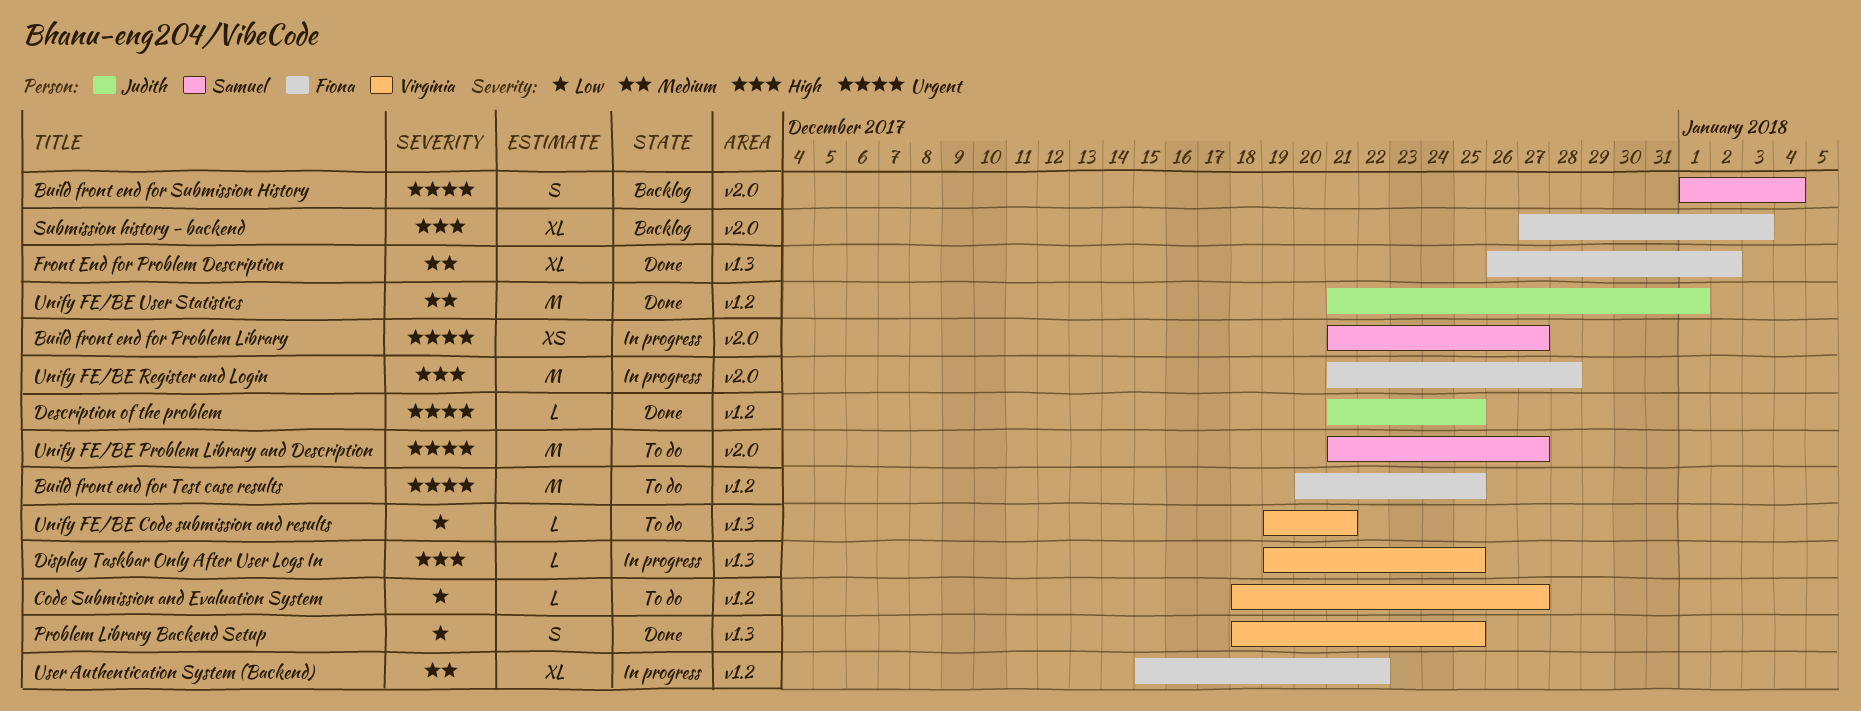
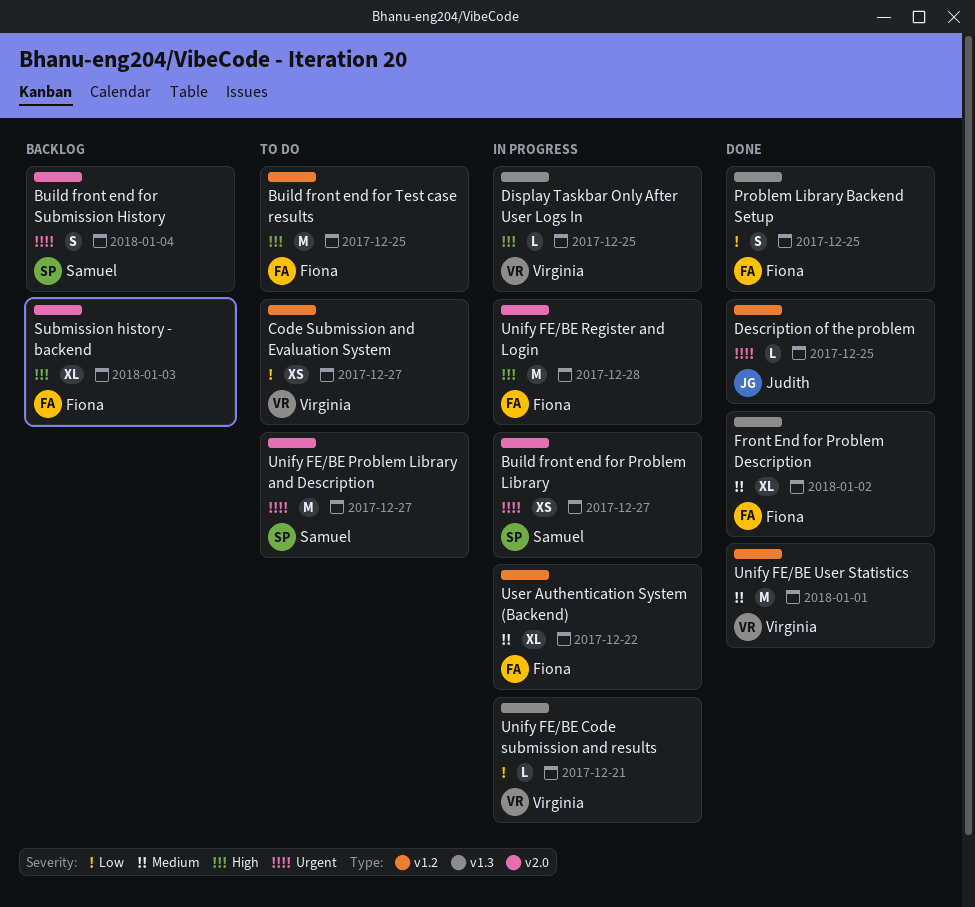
Build front end for Test case results, priority: Urgent -> High
Code Submission and Evaluation System, estimate: L -> XS
Problem Library Backend Setup, owner: Virginia -> Fiona
Unify FE/BE Code submission and results, status: To do -> In progress
Unify FE/BE User Statistics, owner: Judith -> Virginia

